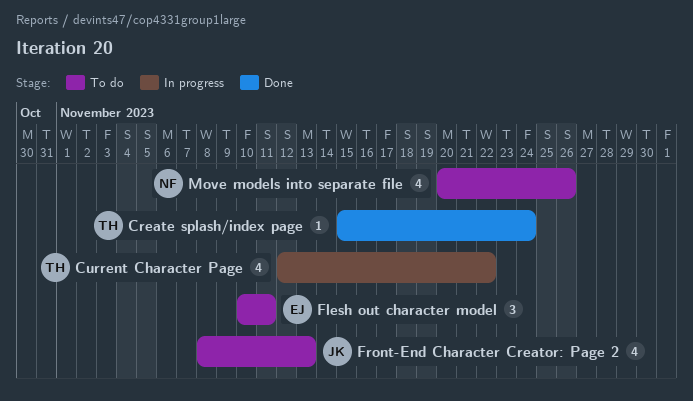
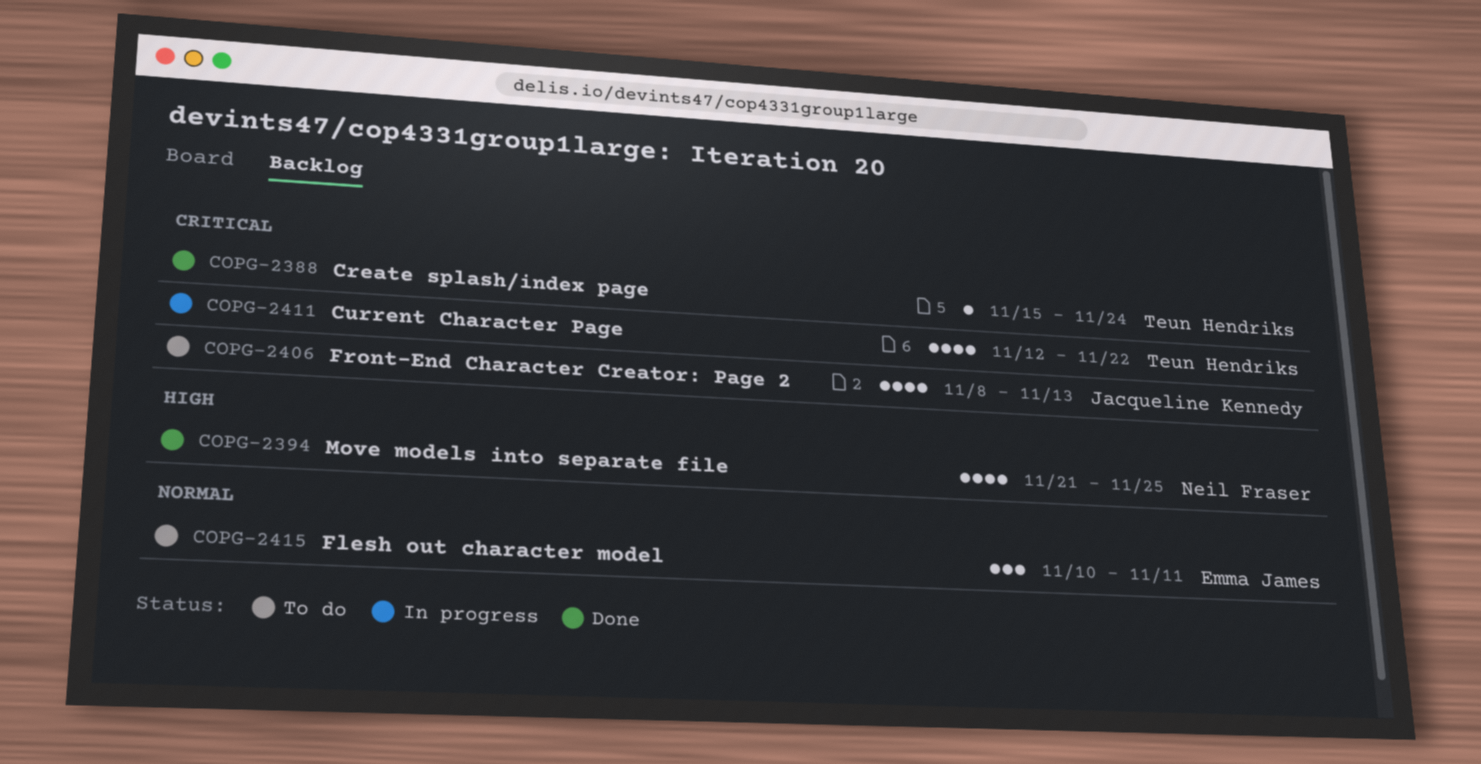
Move models into separate file, status: To do -> Done
Move models into separate file, start: Nov 20 -> Nov 21
Move models into separate file, due: Nov 26 -> Nov 25

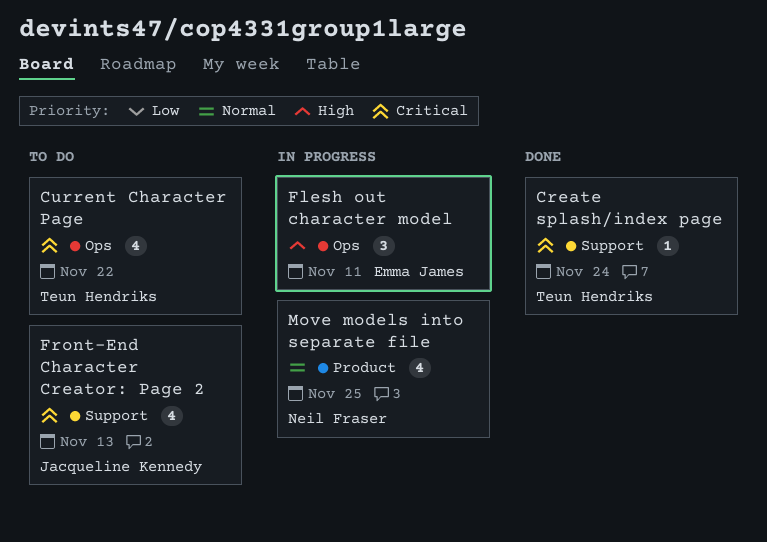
Current Character Page, status: In progress -> To do
Flesh out character model, status: To do -> In progress
Flesh out character model, priority: Normal -> High
Move models into separate file, status: Done -> In progress
Move models into separate file, priority: High -> Normal

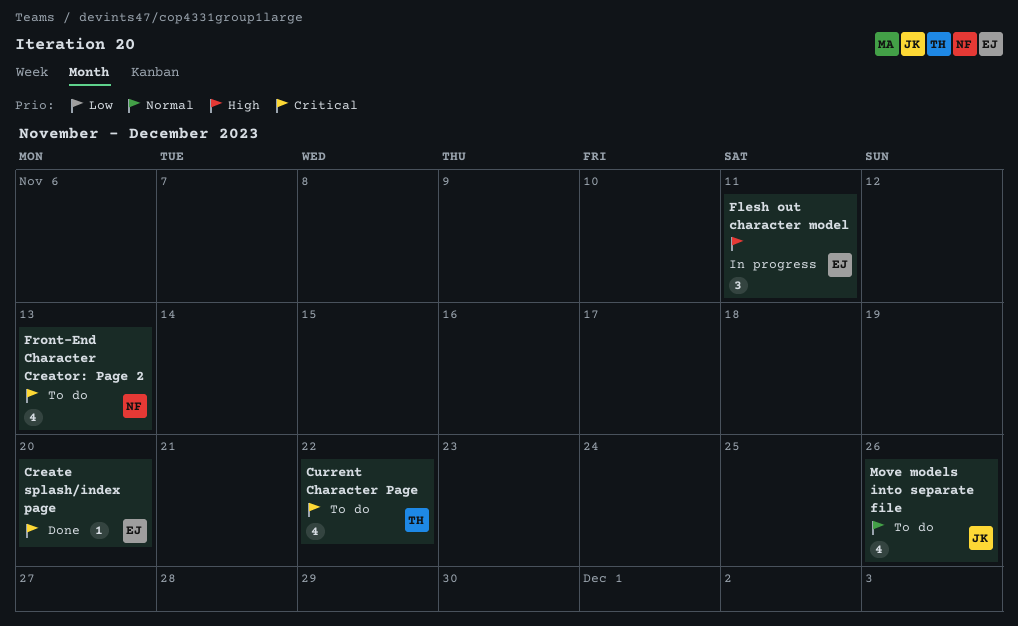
Create splash/index page, owner: Teun Hendriks -> Emma James
Create splash/index page, due: Nov 24 -> Nov 20
Front-End Character Creator: Page 2, owner: Jacqueline Kennedy -> Neil Fraser
Move models into separate file, status: In progress -> To do
Move models into separate file, owner: Neil Fraser -> Jacqueline Kennedy
Move models into separate file, due: Nov 25 -> Nov 26

